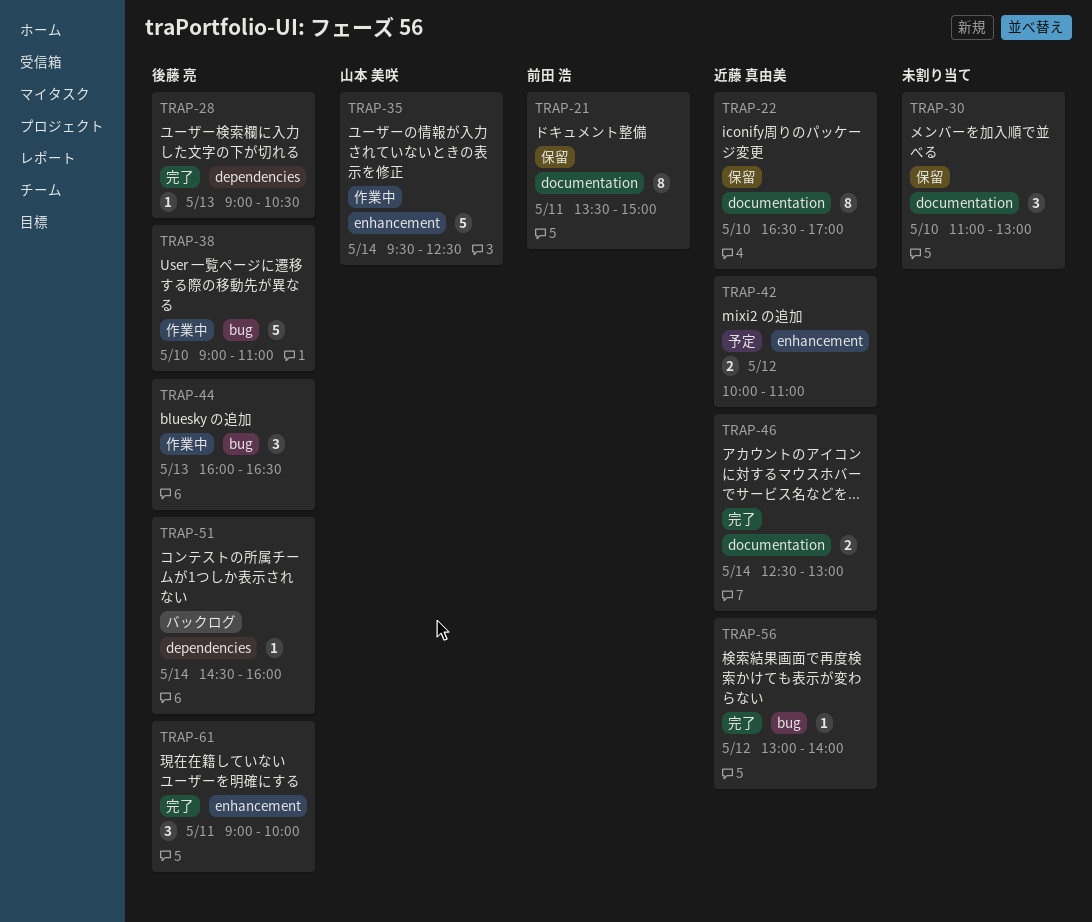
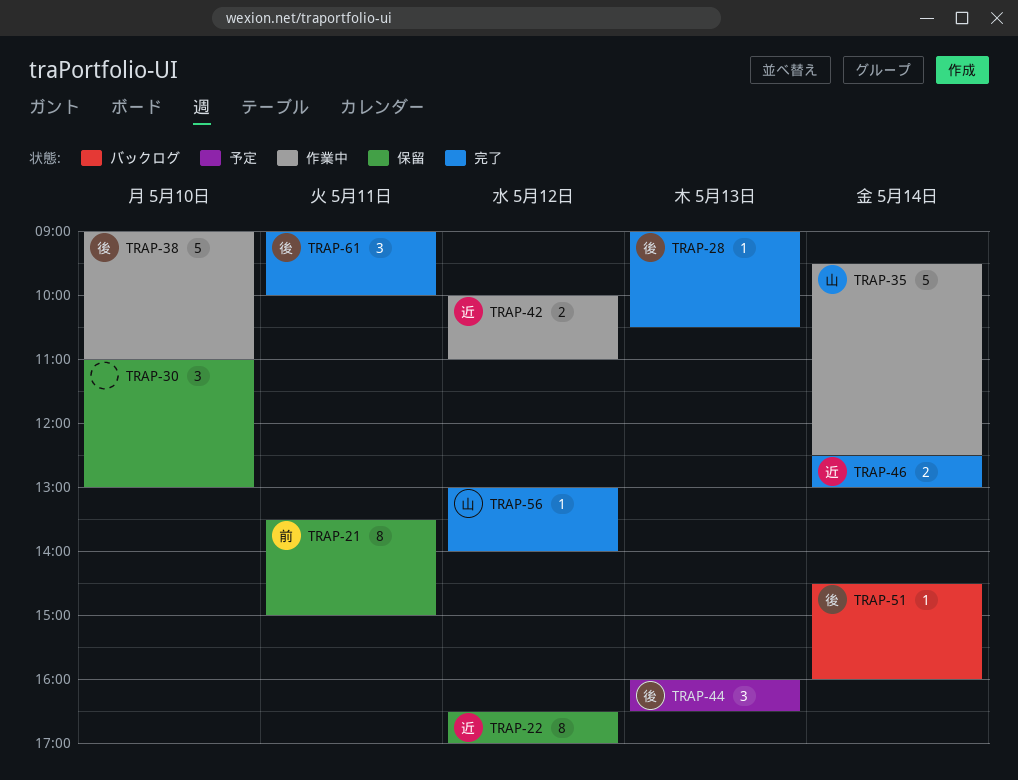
TRAP-22, day: May 10 -> May 12
TRAP-42, status: 予定 -> 作業中
TRAP-44, status: 作業中 -> 予定
TRAP-56, owner: 近藤 真由美 -> 山本 美咲

